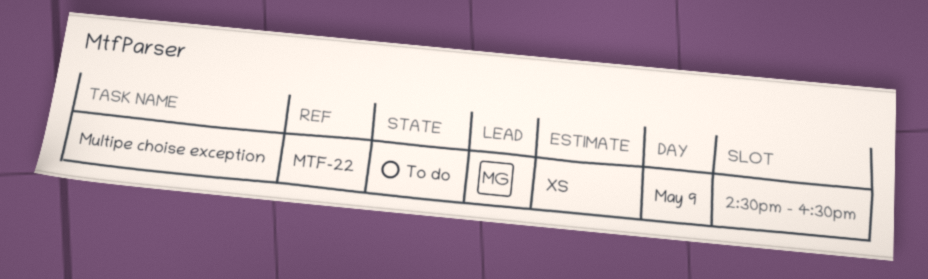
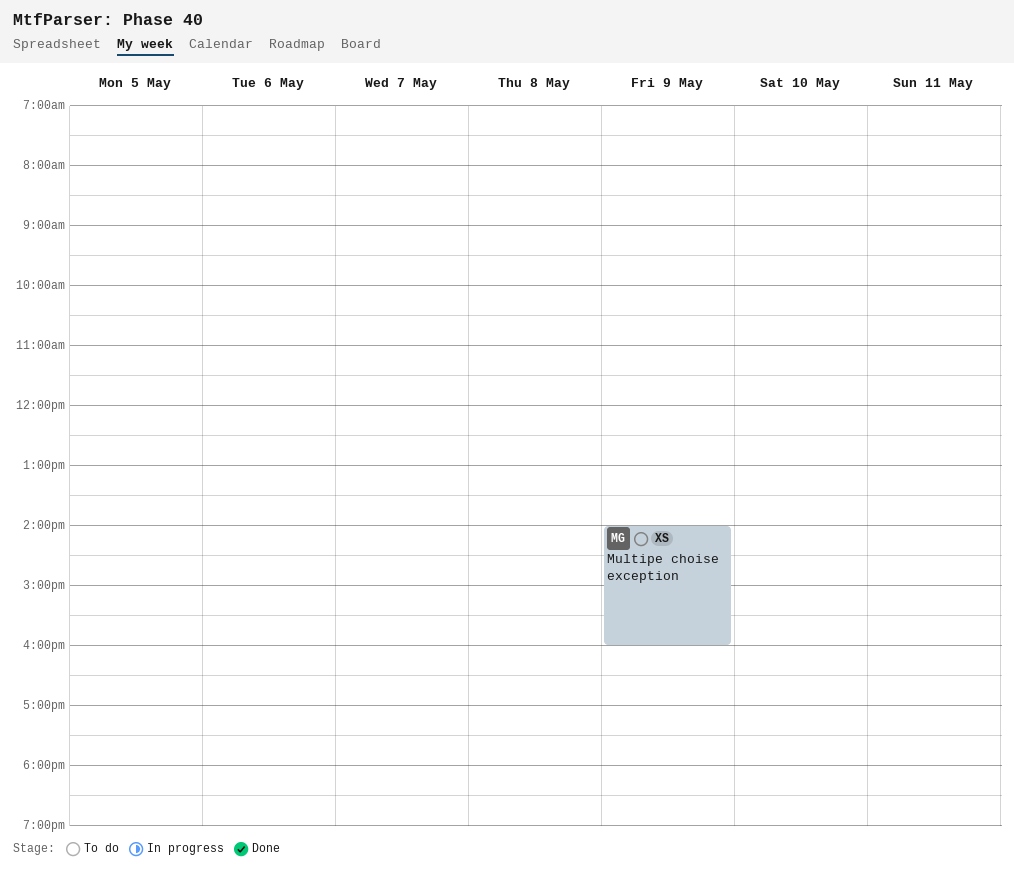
Multipe choise exception, begins: 14:30 -> 14:00
Multipe choise exception, ends: 16:30 -> 16:00

